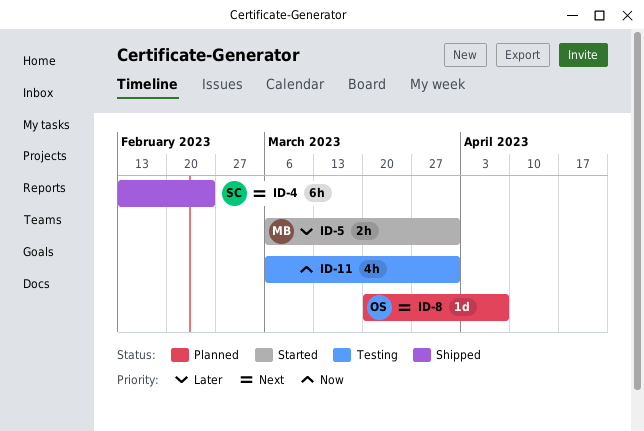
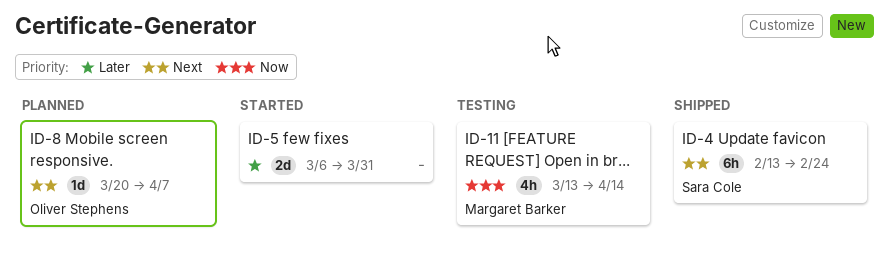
ID-5, owner: Margaret Barker -> none
ID-5, estimate: 2h -> 2d
ID-11, owner: none -> Margaret Barker
ID-11, start: Mar 6 -> Mar 13
ID-11, due: Mar 31 -> Apr 14

